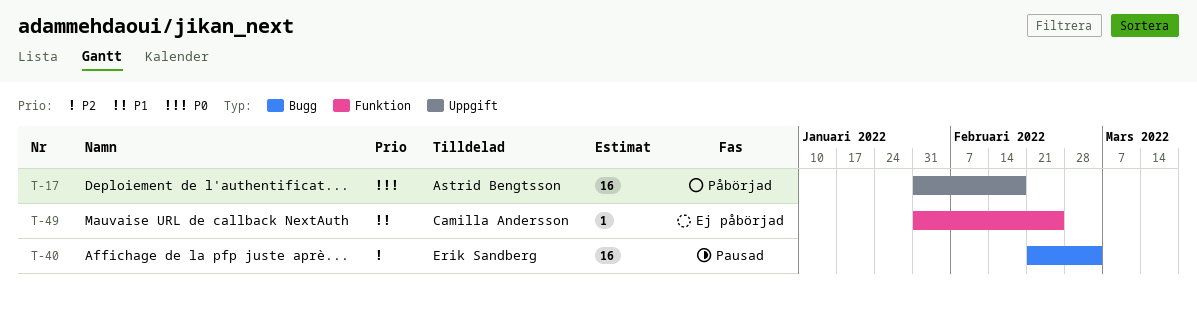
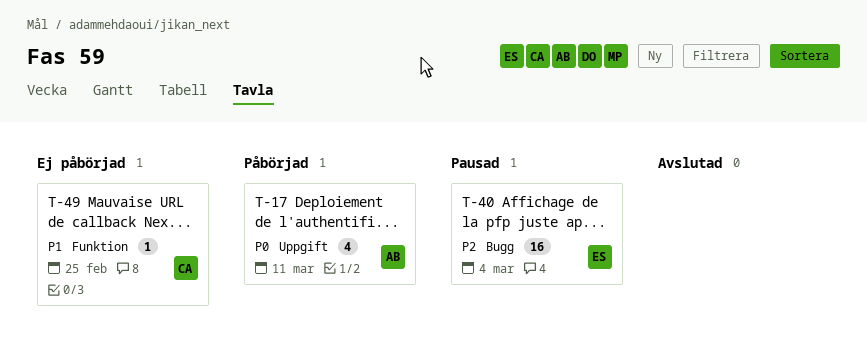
T-17, estimate: 16 -> 4
T-17, due: Feb 18 -> Mar 11

